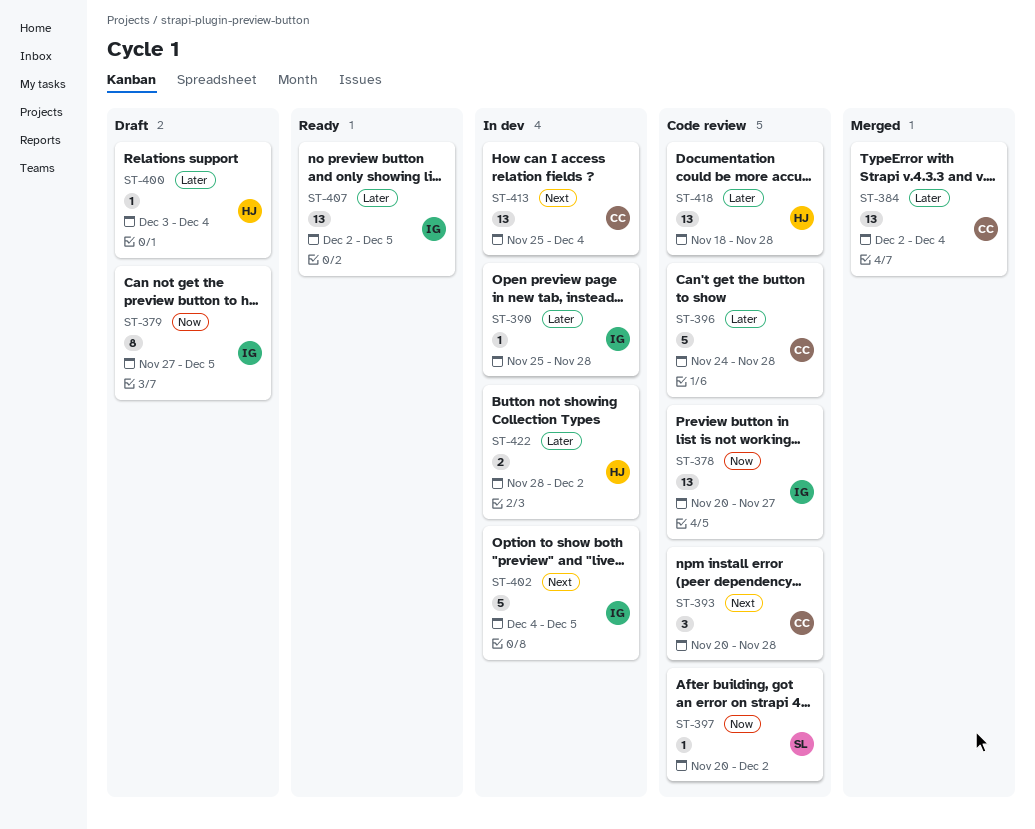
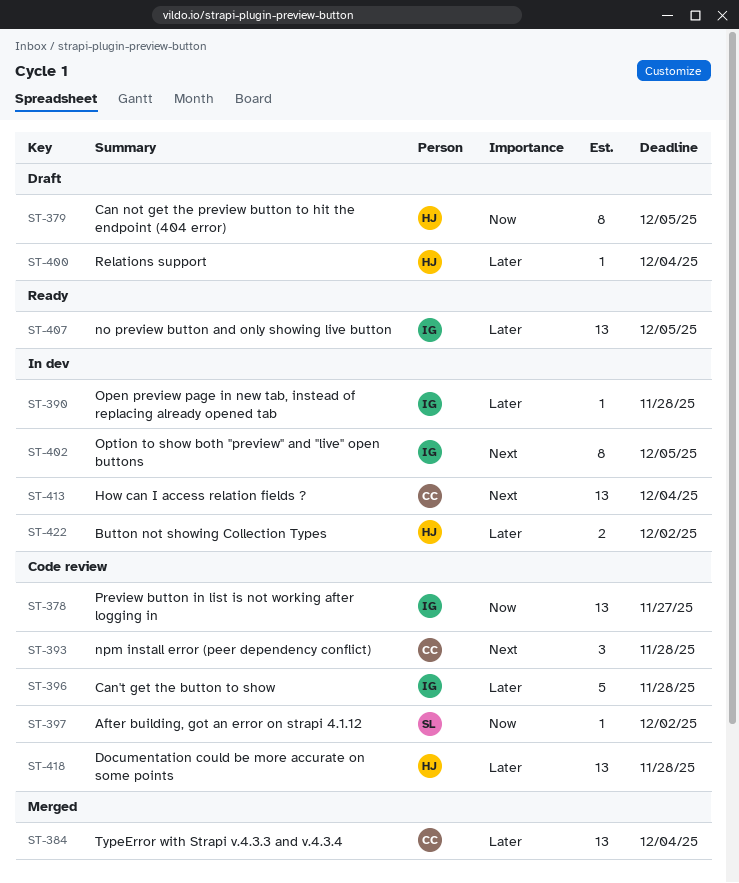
ST-379, owner: IG -> HJ
ST-396, owner: CC -> IG
ST-402, estimate: 5 -> 8

